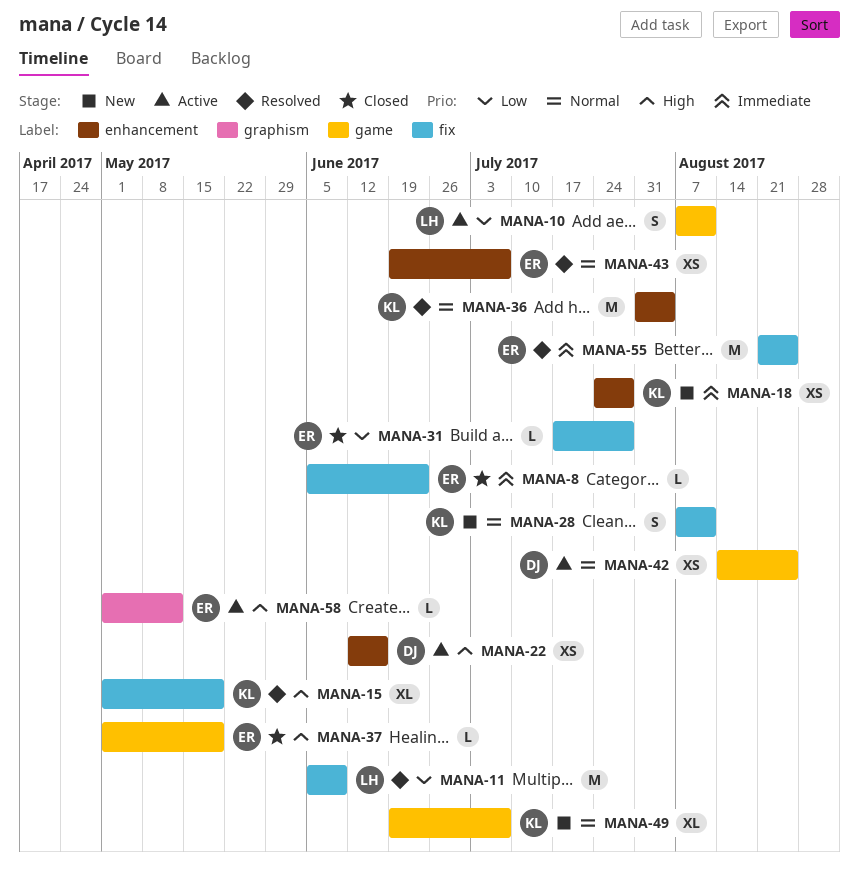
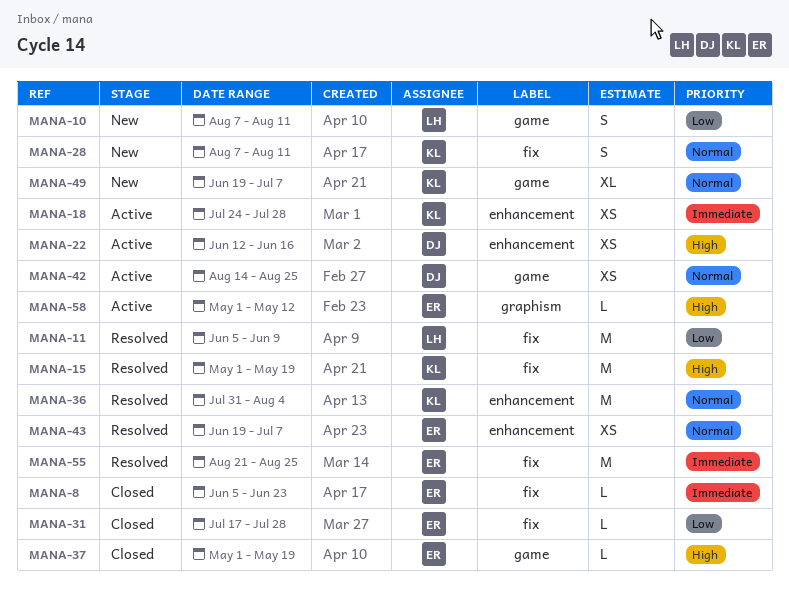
MANA-10, status: Active -> New
MANA-15, estimate: XL -> M
MANA-18, status: New -> Active

